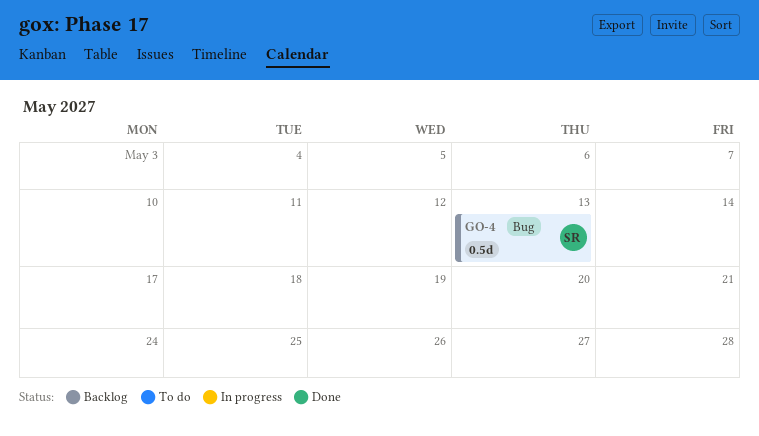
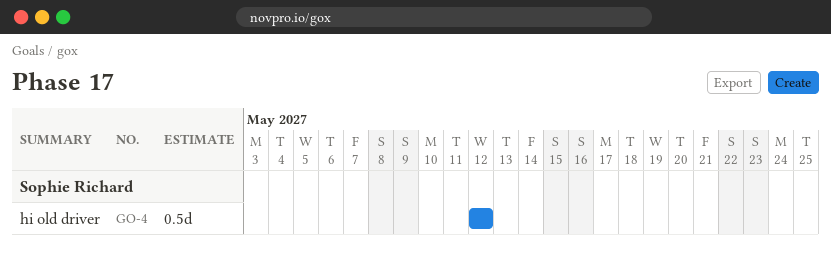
GO-4, due: May 13 -> May 12

